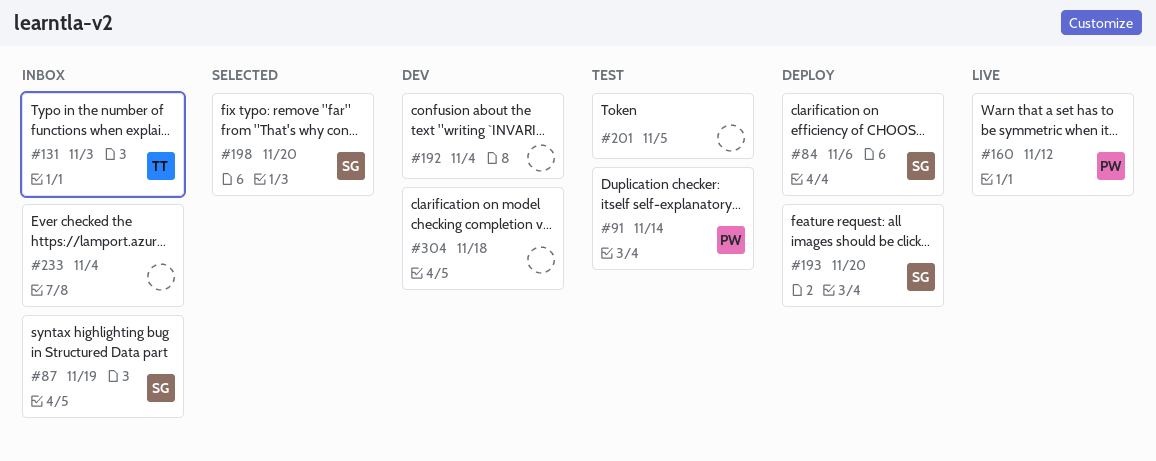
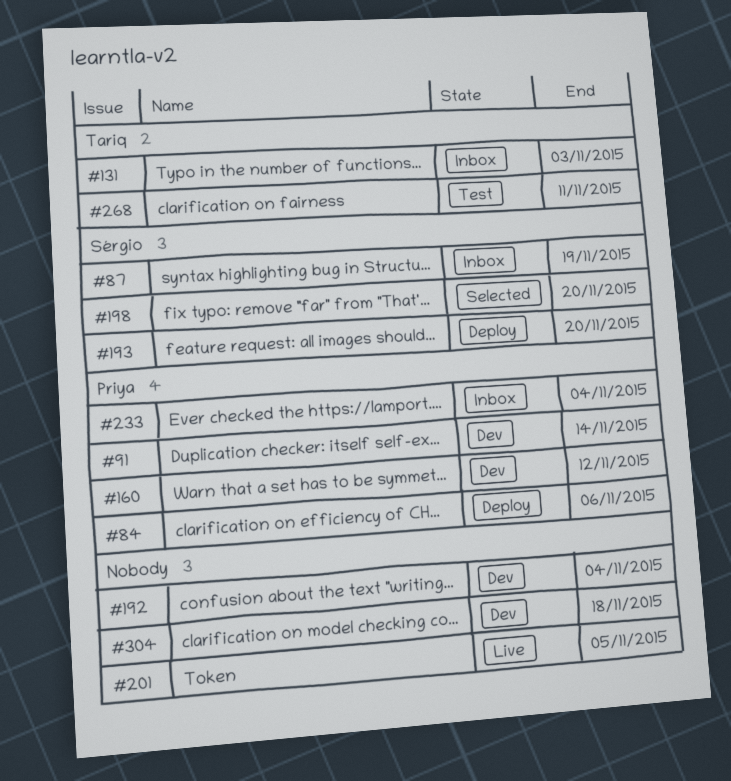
#84, owner: Sérgio -> Priya
#91, status: Test -> Dev
#160, status: Live -> Dev
#201, status: Test -> Live
#233, owner: none -> Priya
#268: none -> present

